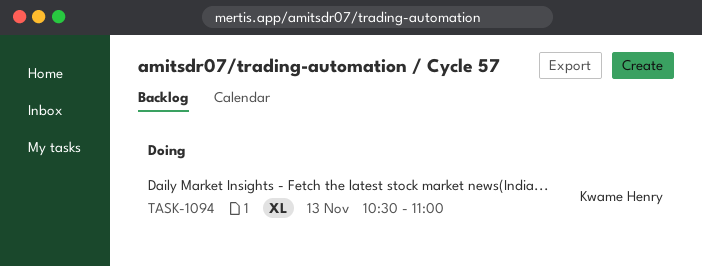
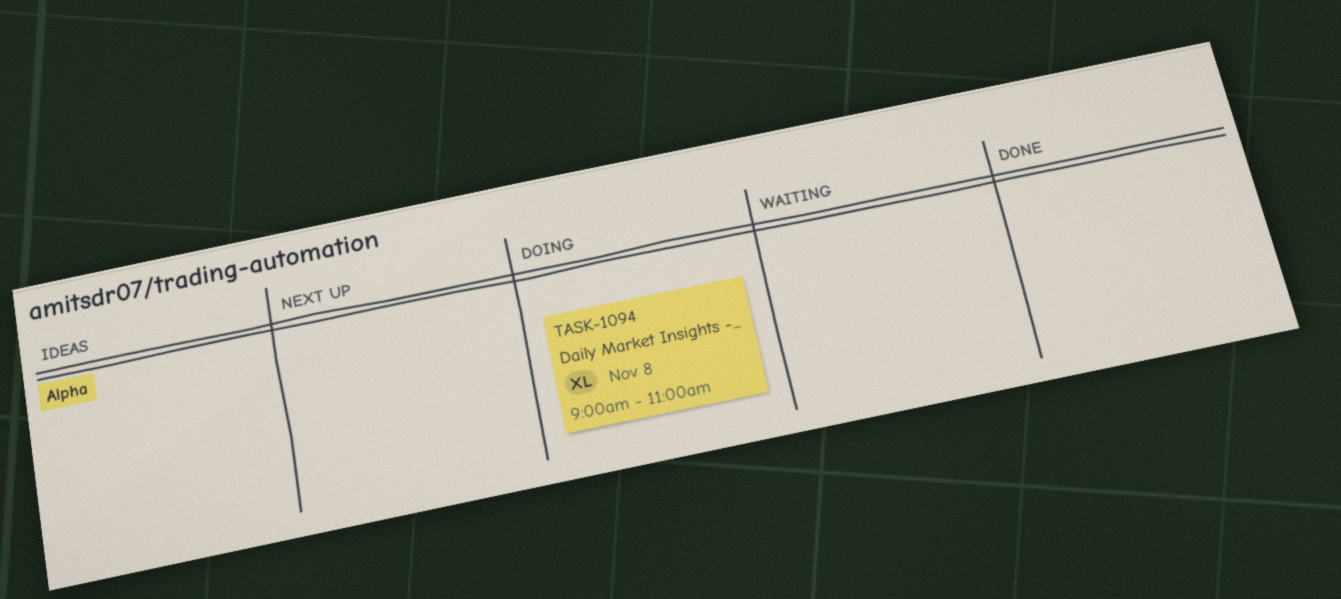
TASK-1094, day: Nov 13 -> Nov 8
TASK-1094, begins: 10:30 -> 09:00

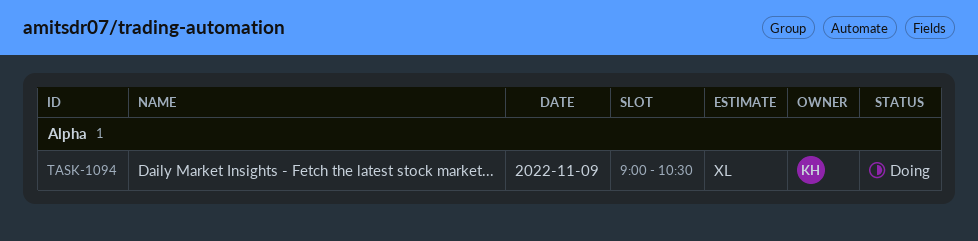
TASK-1094, day: Nov 8 -> Nov 9
TASK-1094, ends: 11:00 -> 10:30

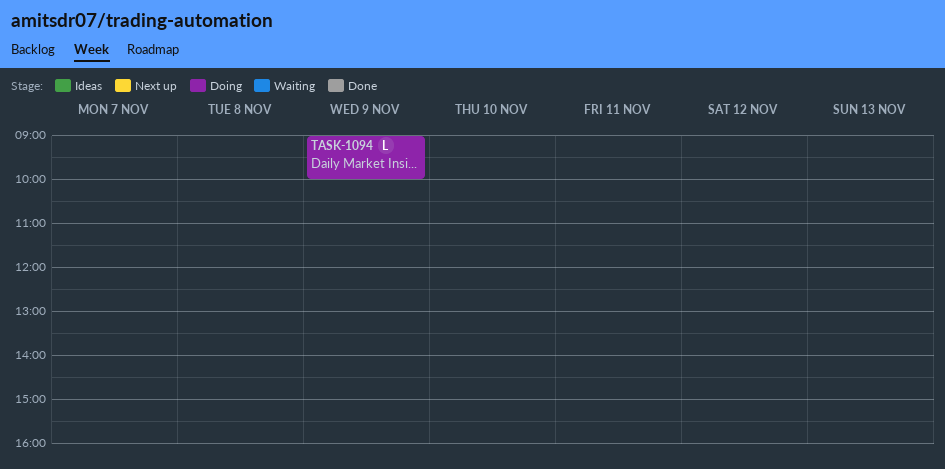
TASK-1094, estimate: XL -> L
TASK-1094, ends: 10:30 -> 10:00

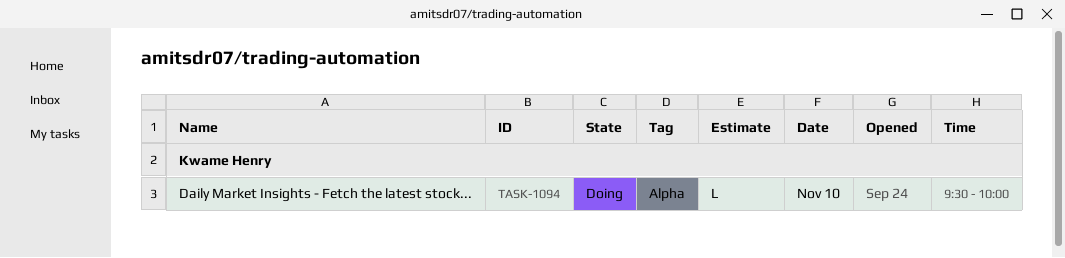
TASK-1094, day: Nov 9 -> Nov 10
TASK-1094, begins: 09:00 -> 09:30

